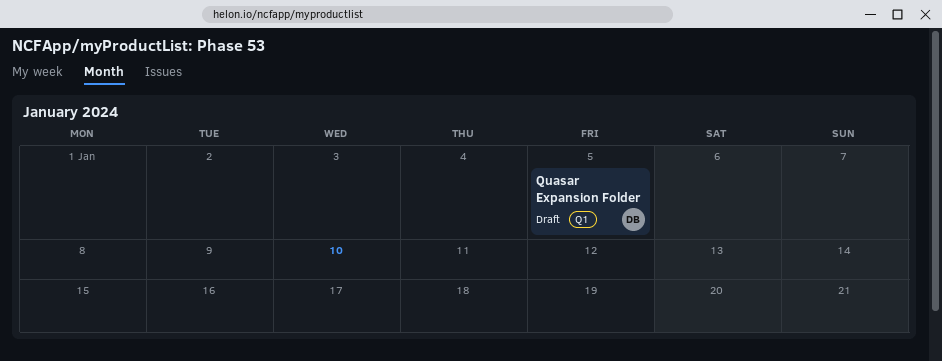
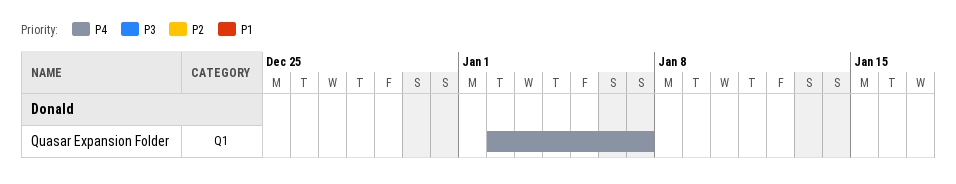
Quasar Expansion Folder, due: Jan 5 -> Jan 7

